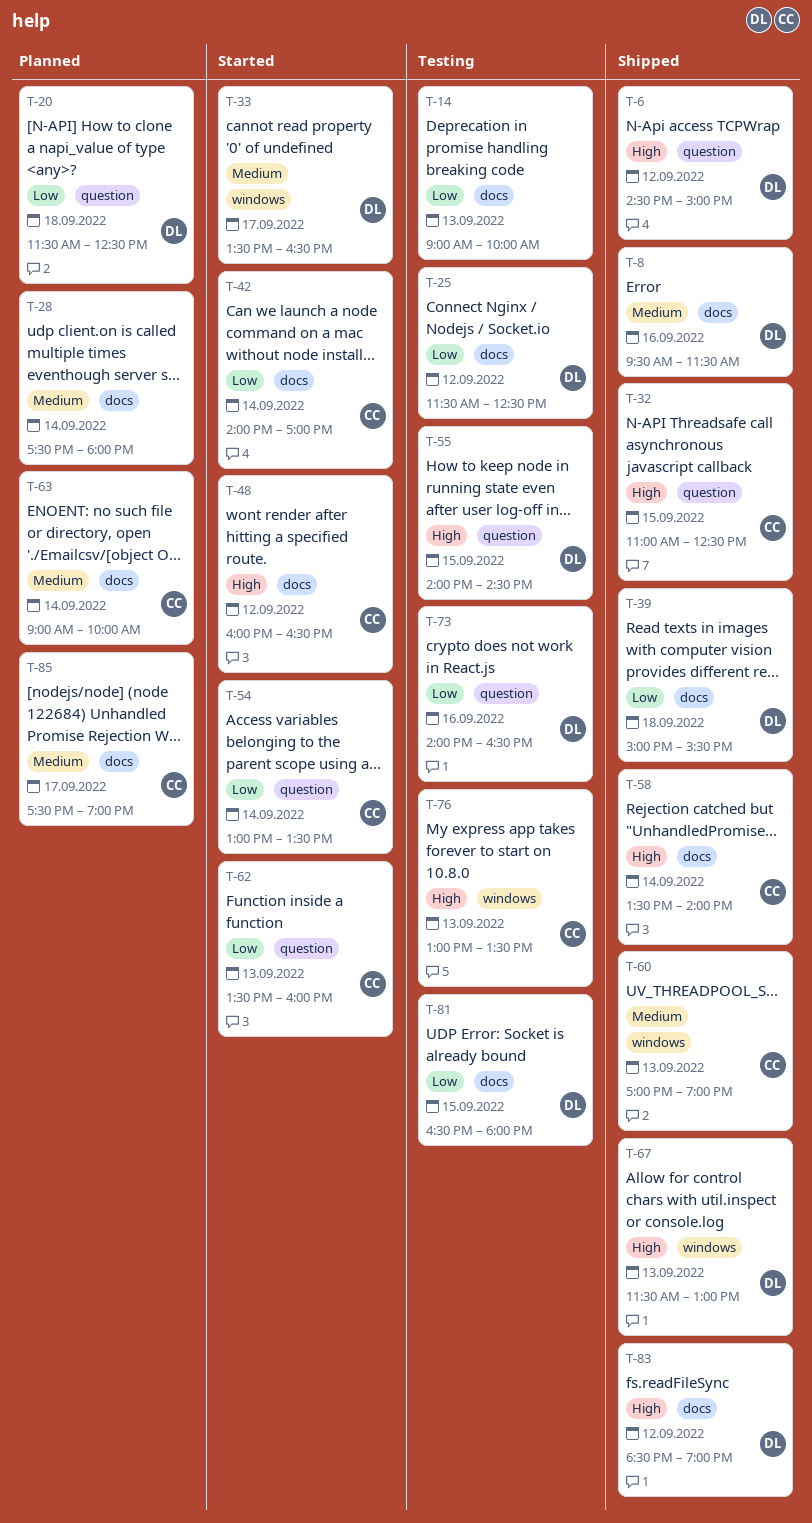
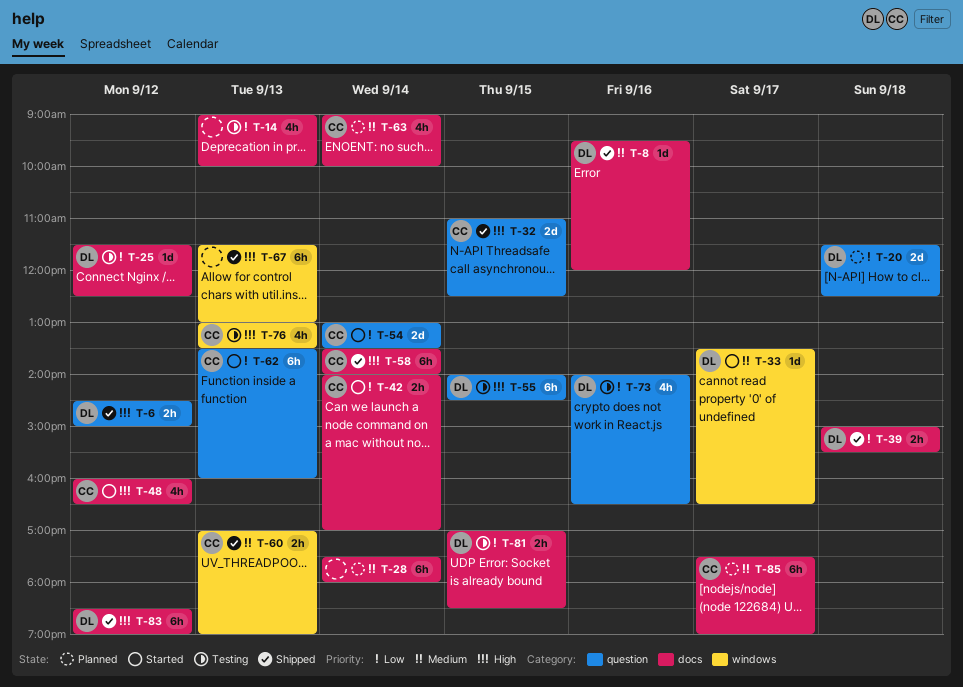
T-8, ends: 11:30 -> 12:00
T-67, owner: DL -> none
T-81, begins: 16:30 -> 17:00
T-81, ends: 18:00 -> 18:30

